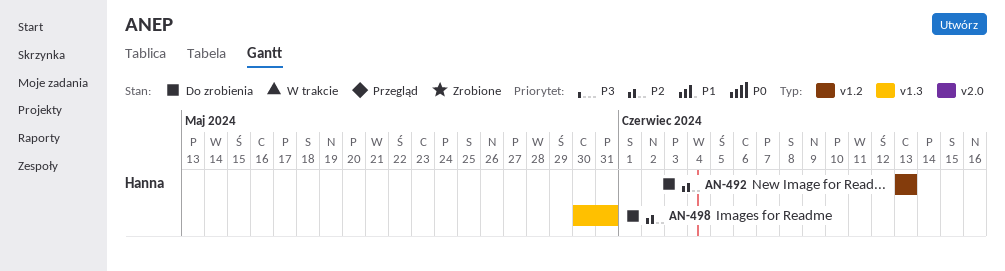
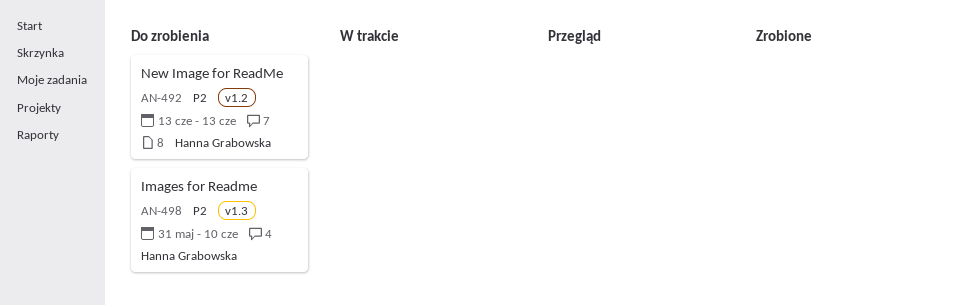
AN-498, start: May 30 -> May 31
AN-498, due: May 31 -> Jun 10

